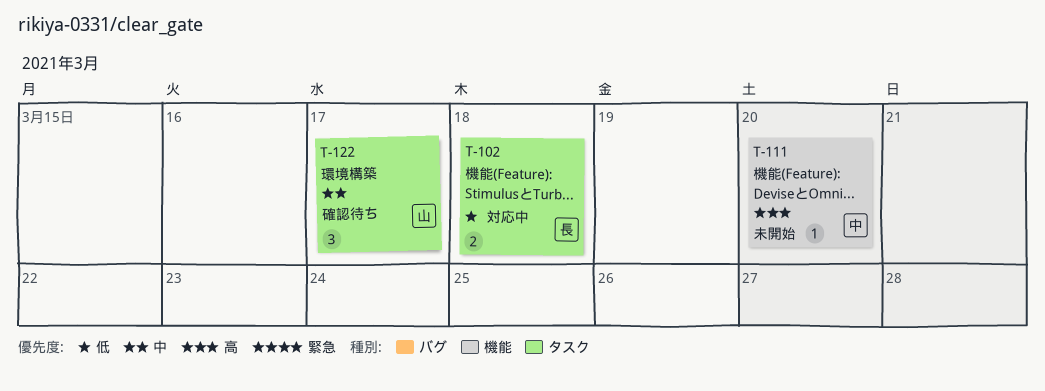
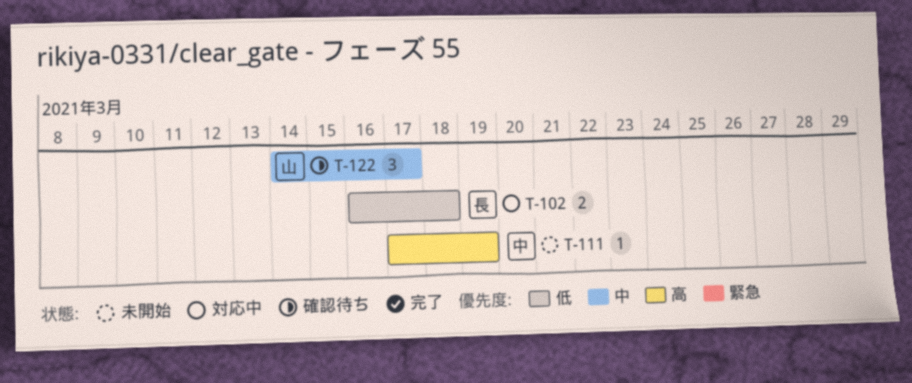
T-111, due: Mar 20 -> Mar 19

